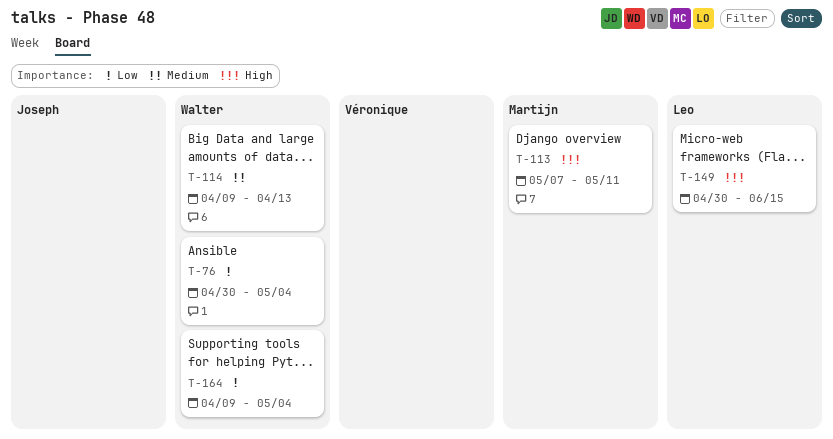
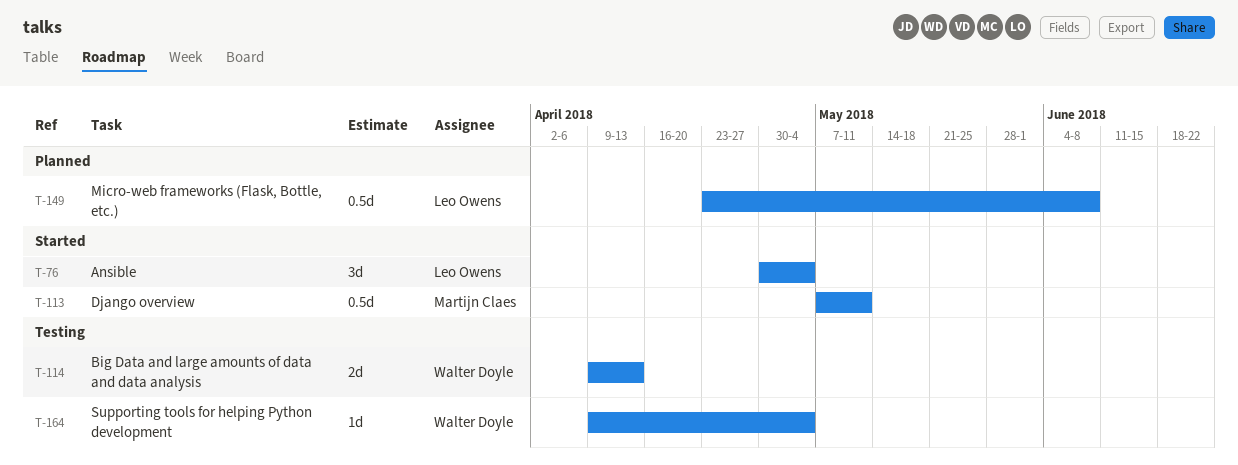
T-76, owner: Walter Doyle -> Leo Owens
T-149, start: Apr 30 -> Apr 23
T-149, due: Jun 15 -> Jun 8

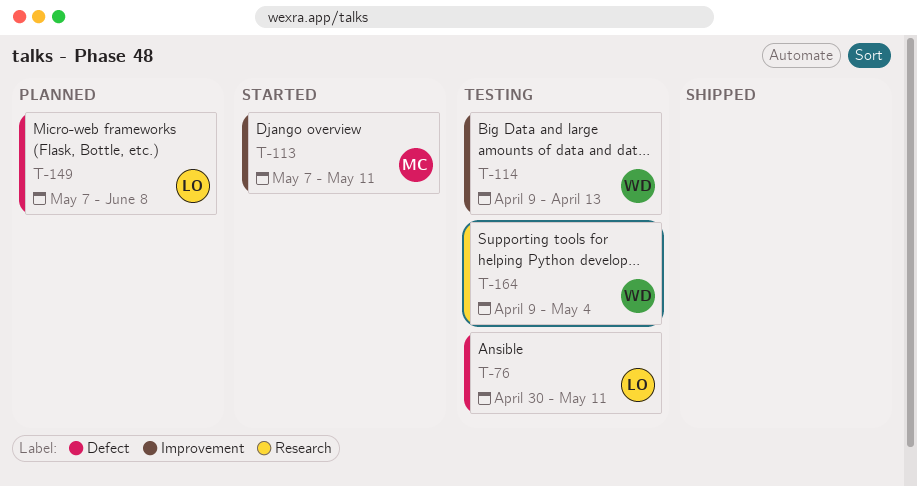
T-76, status: Started -> Testing
T-76, due: May 4 -> May 11
T-149, start: Apr 23 -> May 7

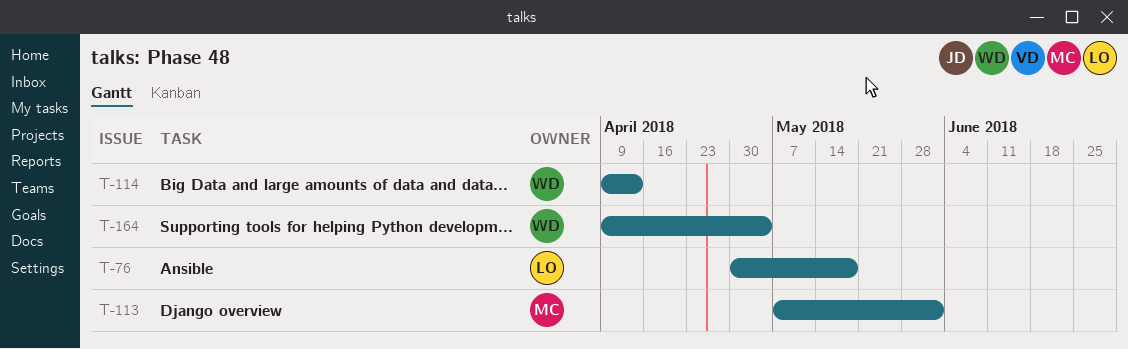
T-76, due: May 11 -> May 18
T-113, due: May 11 -> Jun 1
T-149: present -> none

